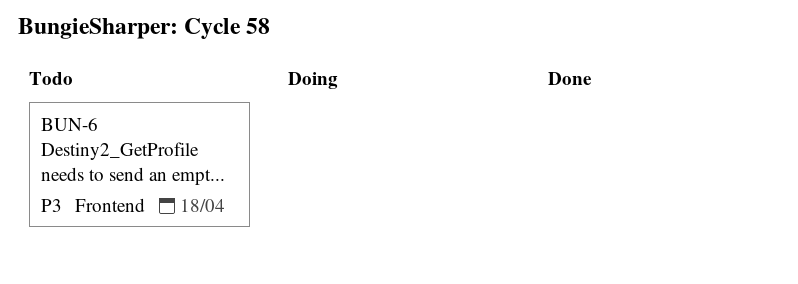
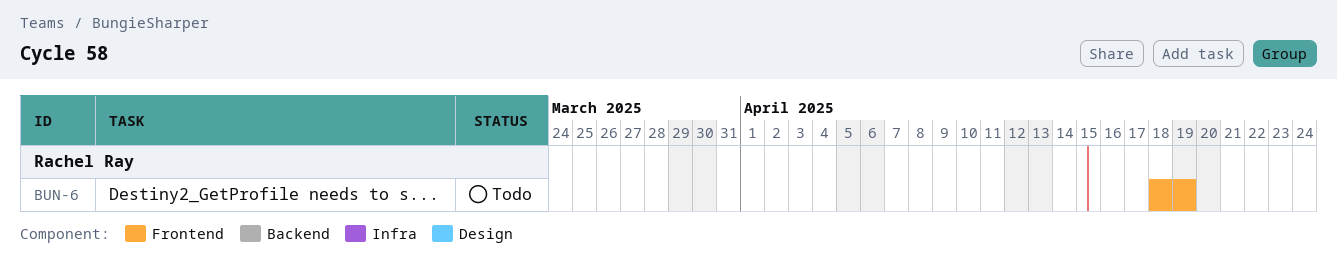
BUN-6, due: Apr 18 -> Apr 19

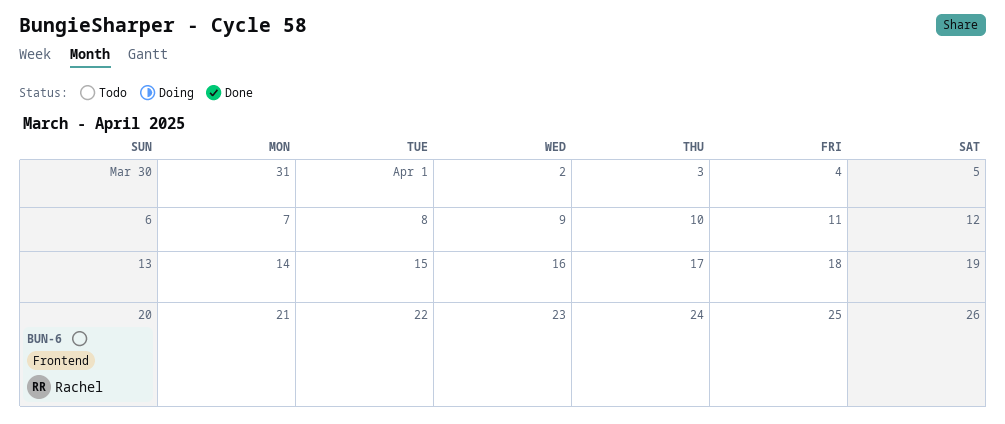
BUN-6, due: Apr 19 -> Apr 20

